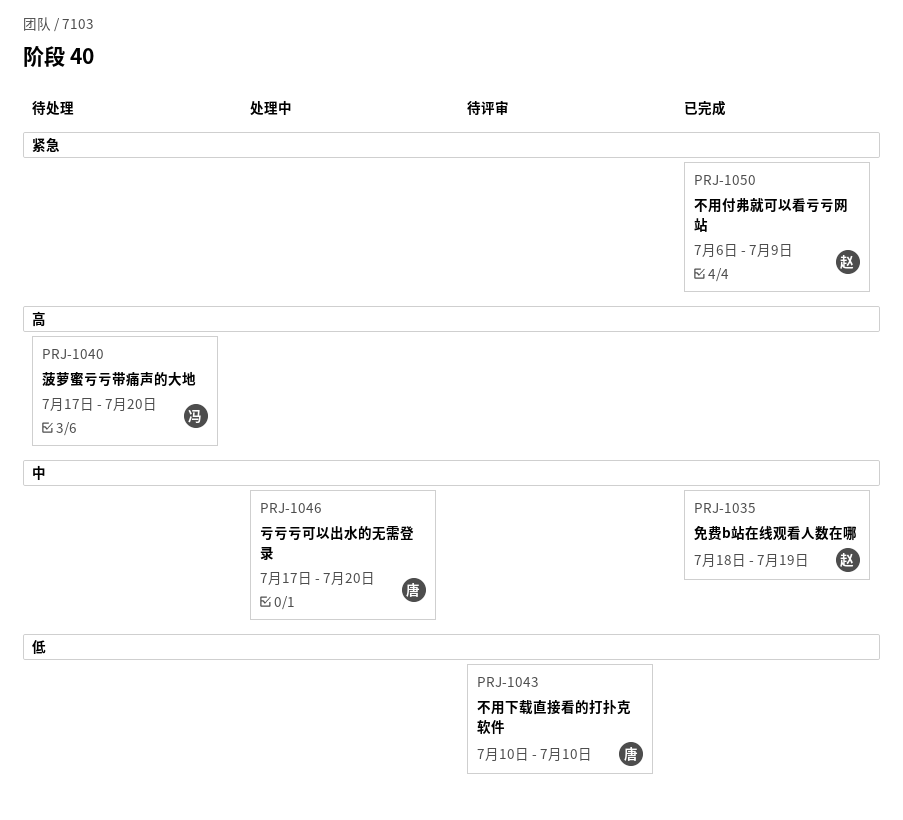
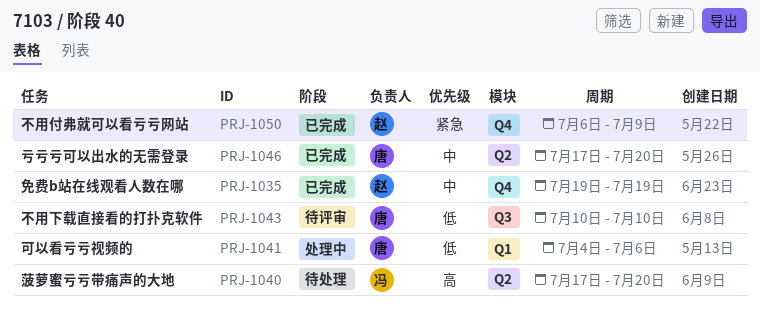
PRJ-1035, start: Jul 18 -> Jul 19
PRJ-1041: none -> present
PRJ-1046, status: 处理中 -> 已完成

